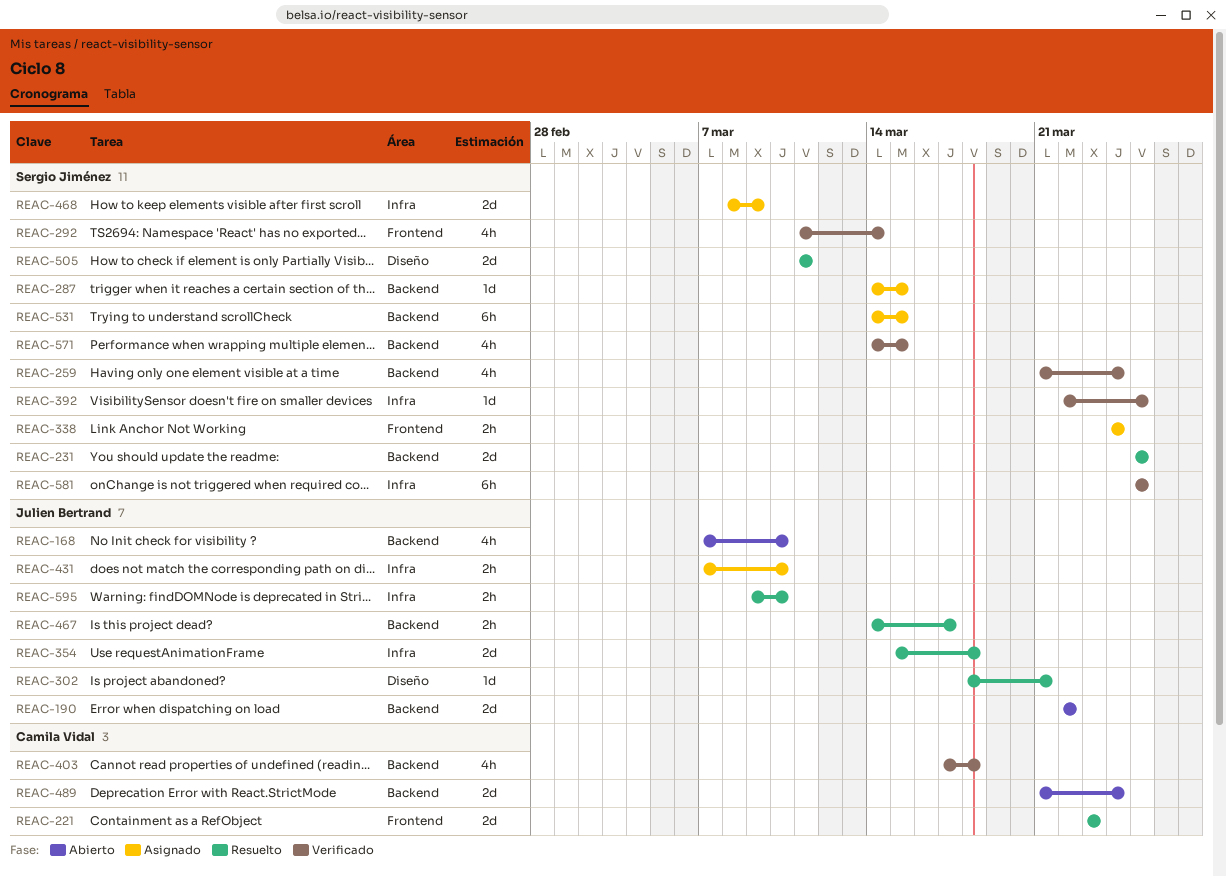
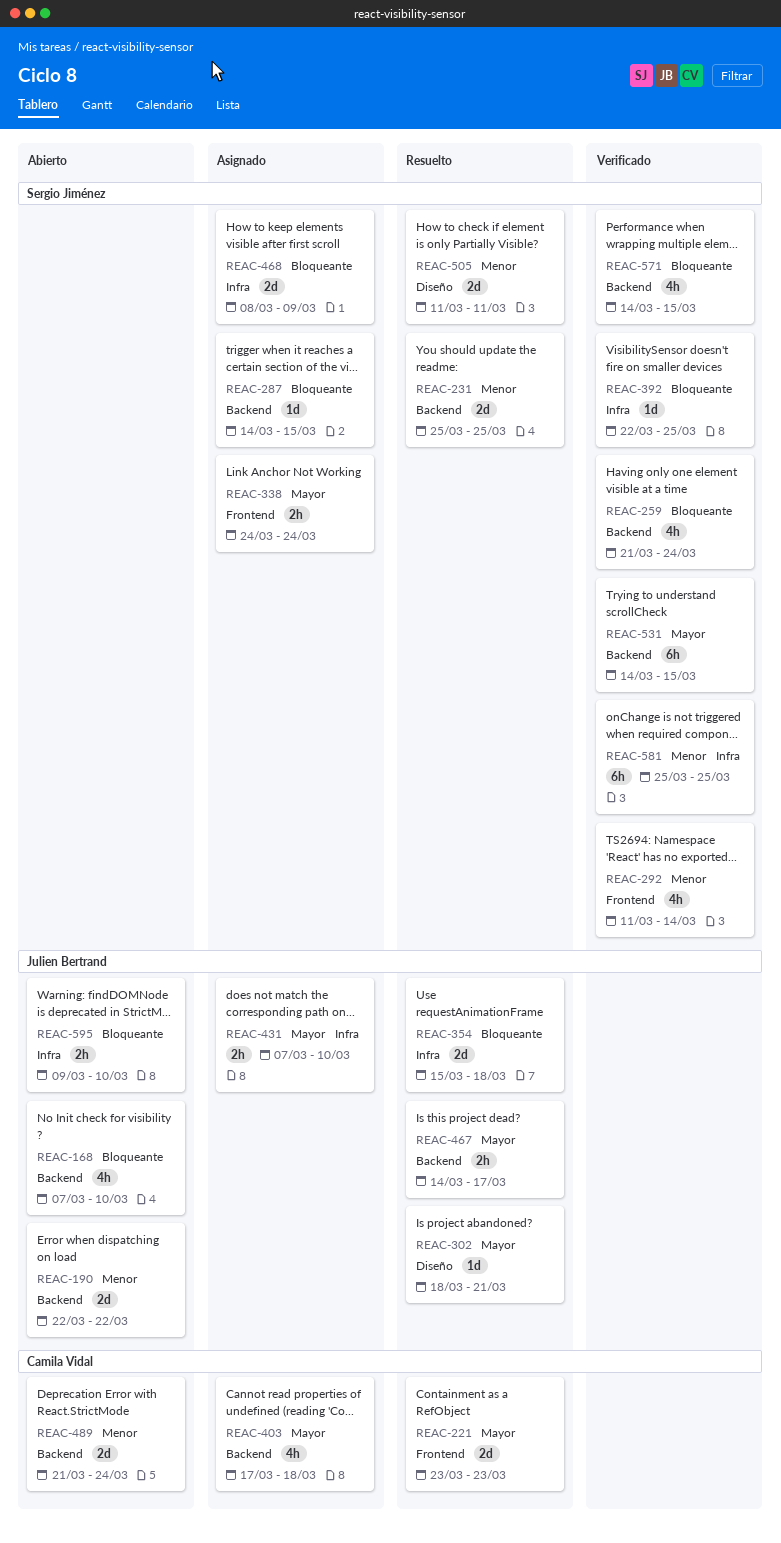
REAC-403, status: Verificado -> Asignado
REAC-531, status: Asignado -> Verificado
REAC-595, status: Resuelto -> Abierto

